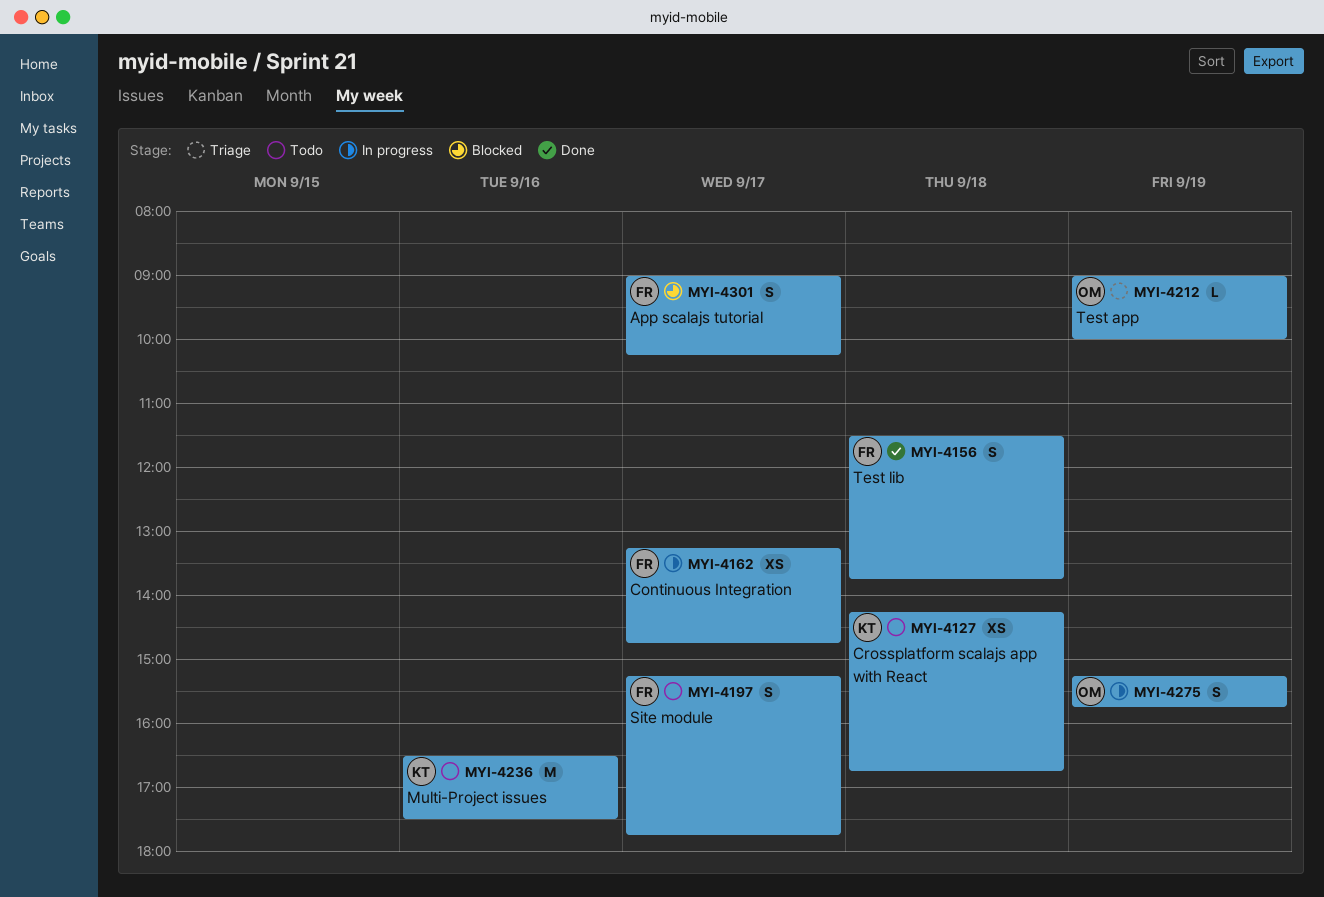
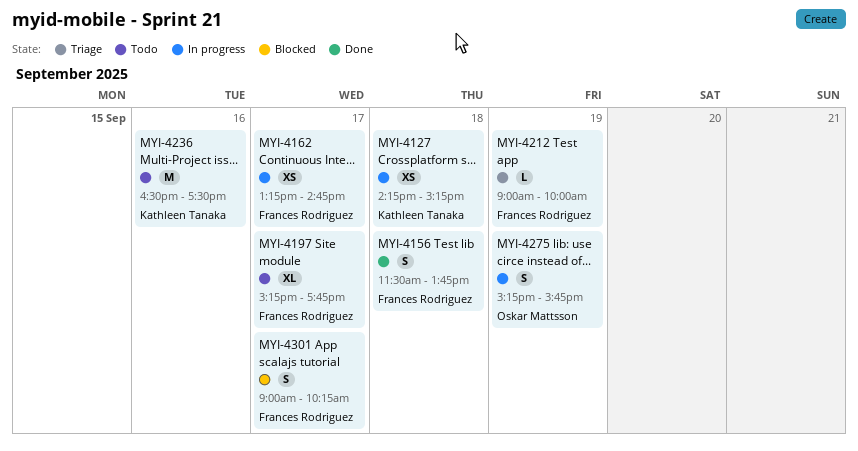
MYI-4127, status: Todo -> In progress
MYI-4127, ends: 16:45 -> 15:15
MYI-4197, estimate: S -> XL
MYI-4212, owner: Oskar Mattsson -> Frances Rodriguez

